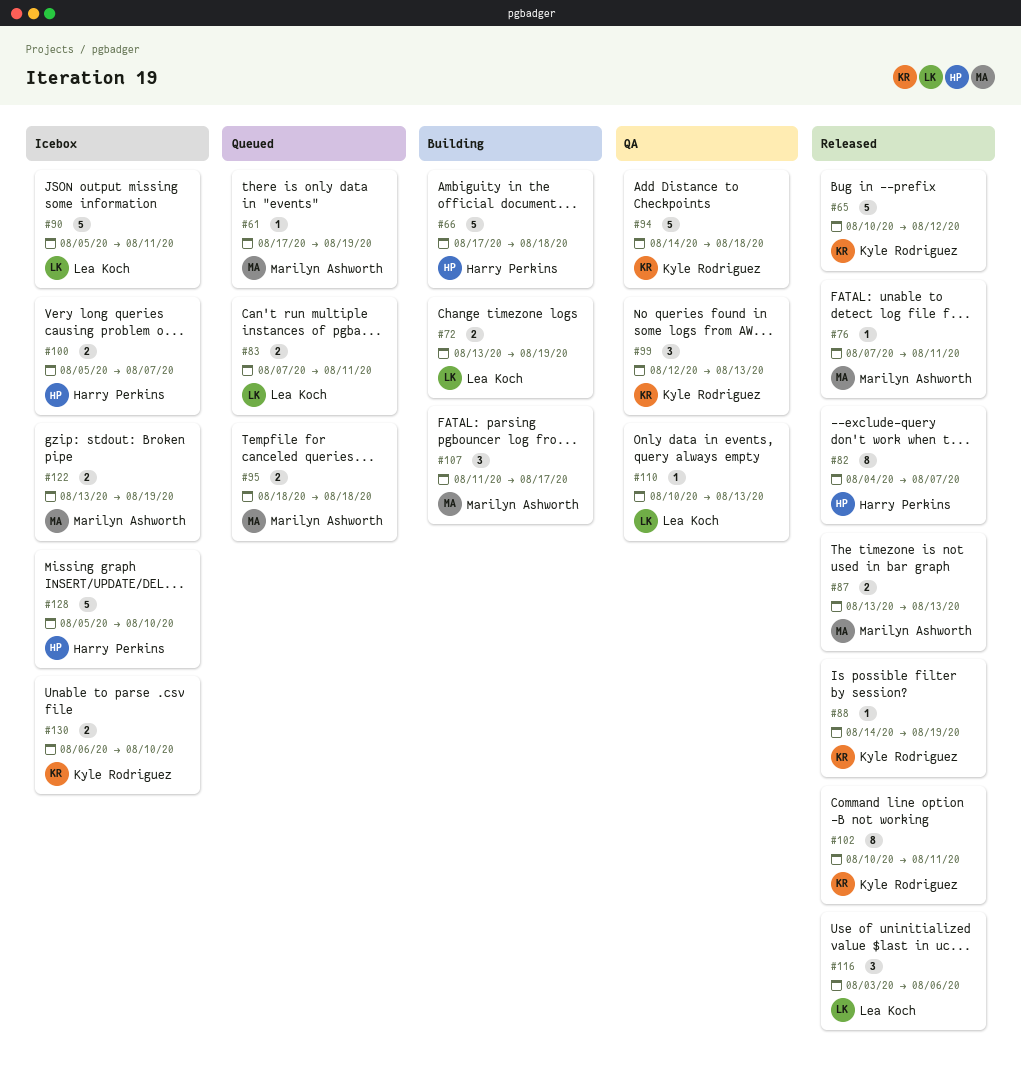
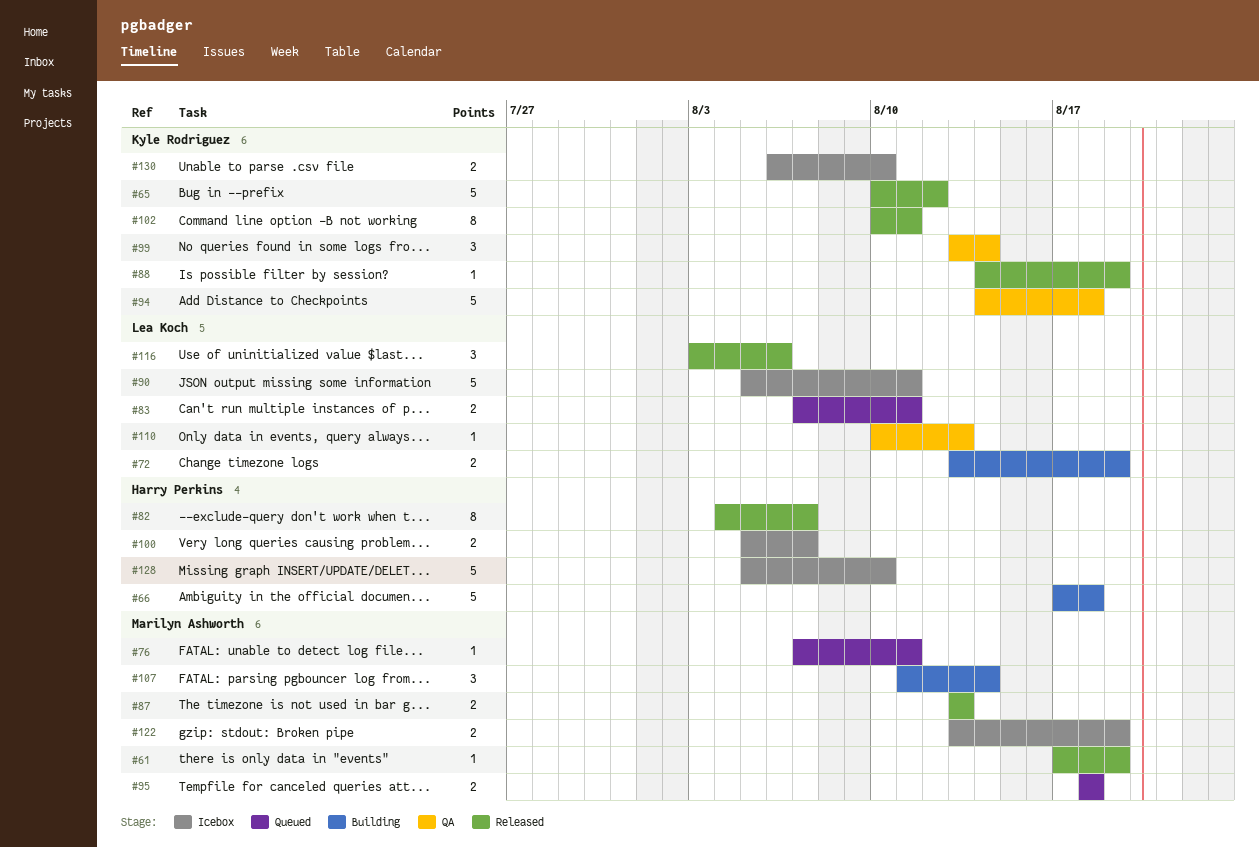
#61, status: Queued -> Released
#76, status: Released -> Queued
#99, start: Aug 12 -> Aug 13
#99, due: Aug 13 -> Aug 14
#107, due: Aug 17 -> Aug 14

